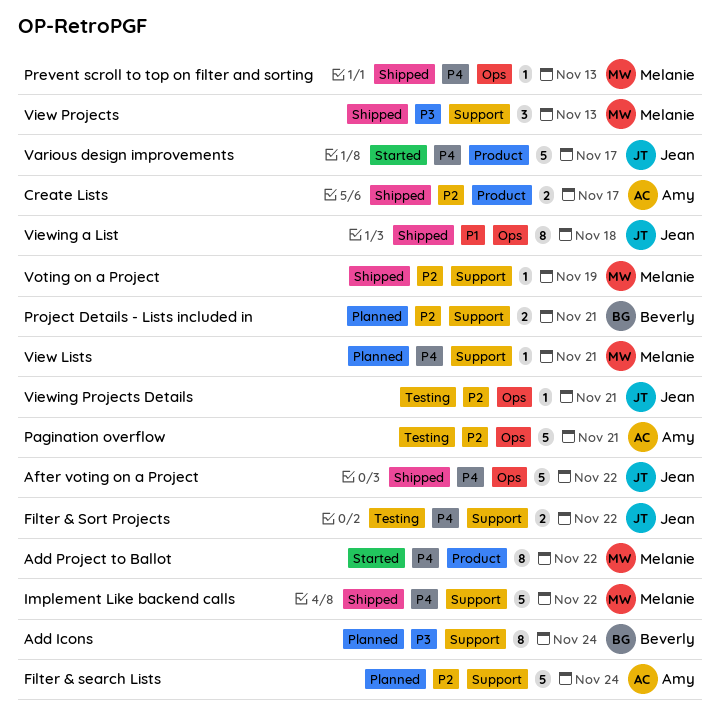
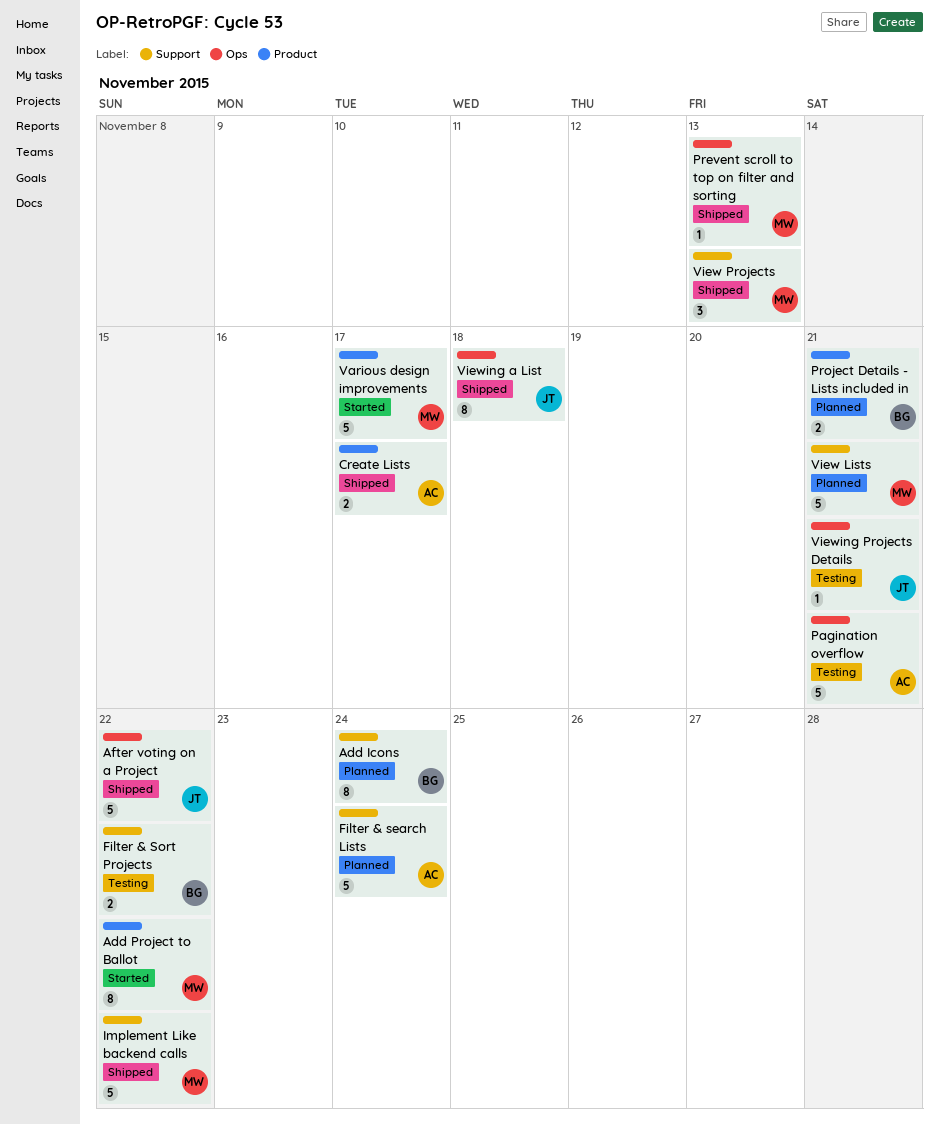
Filter & Sort Projects, owner: Jean -> Beverly
Project Details - Lists included in, label: Support -> Product
Various design improvements, owner: Jean -> Melanie
View Lists, estimate: 1 -> 5
Voting on a Project: present -> none

